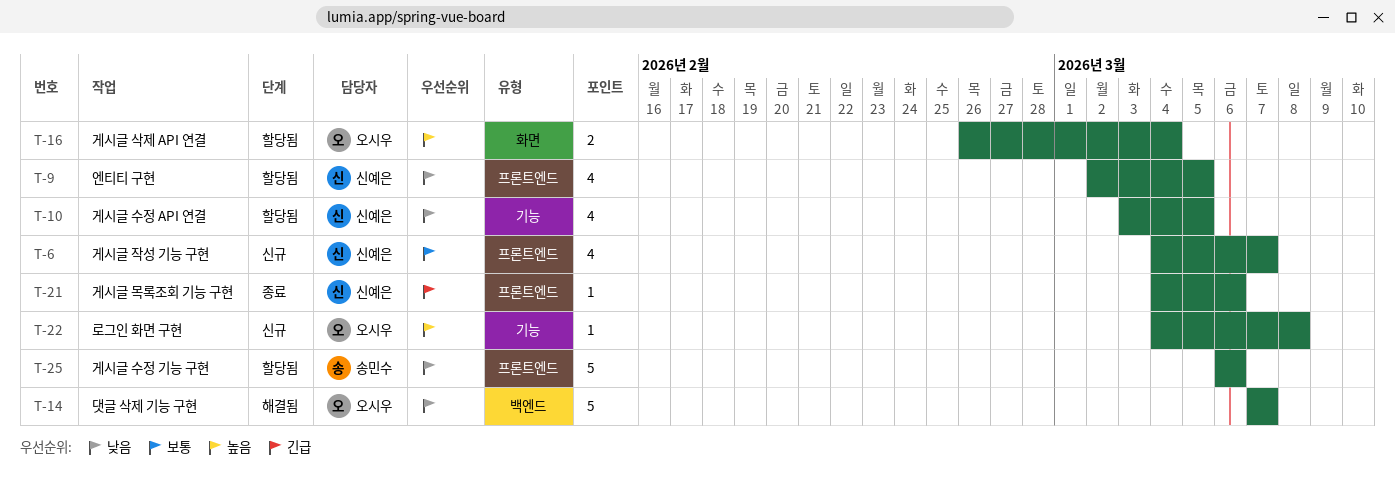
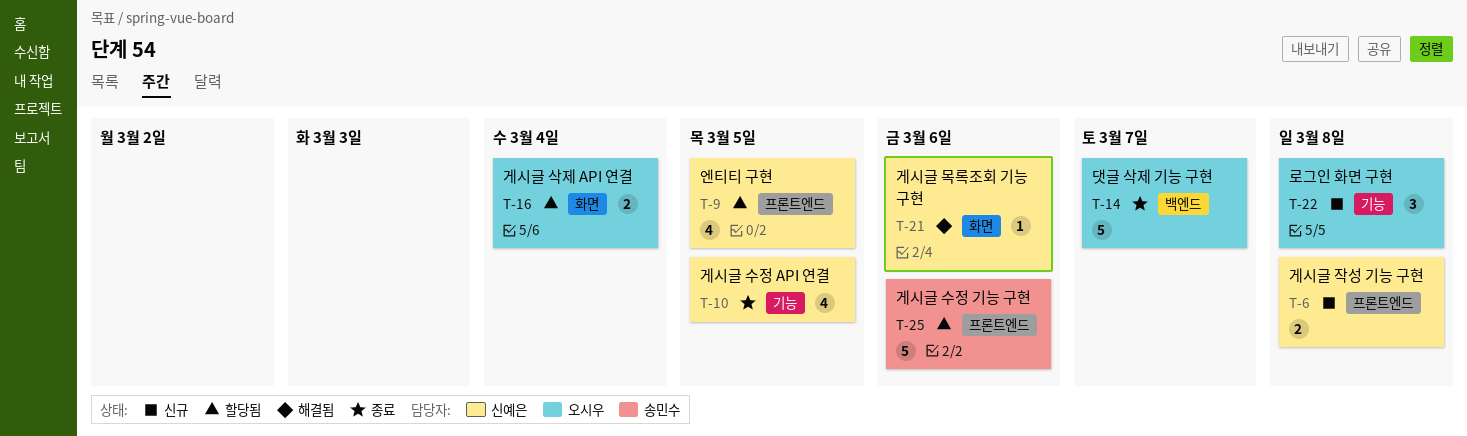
T-6, estimate: 4 -> 2
T-6, due: Mar 7 -> Mar 8
T-10, status: 할당됨 -> 종료
T-14, status: 해결됨 -> 종료
T-21, status: 종료 -> 해결됨
T-21, label: 프론트엔드 -> 화면
T-22, estimate: 1 -> 3

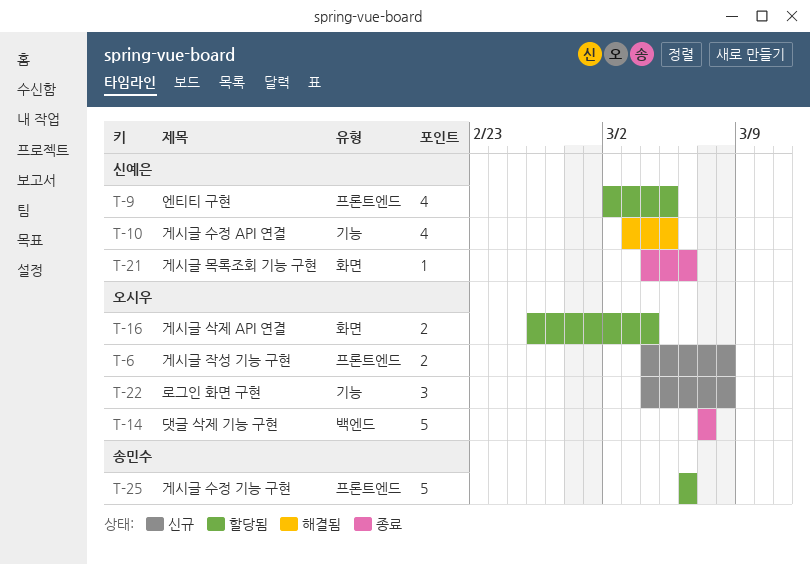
T-6, owner: 신예은 -> 오시우
T-10, status: 종료 -> 해결됨
T-21, status: 해결됨 -> 종료

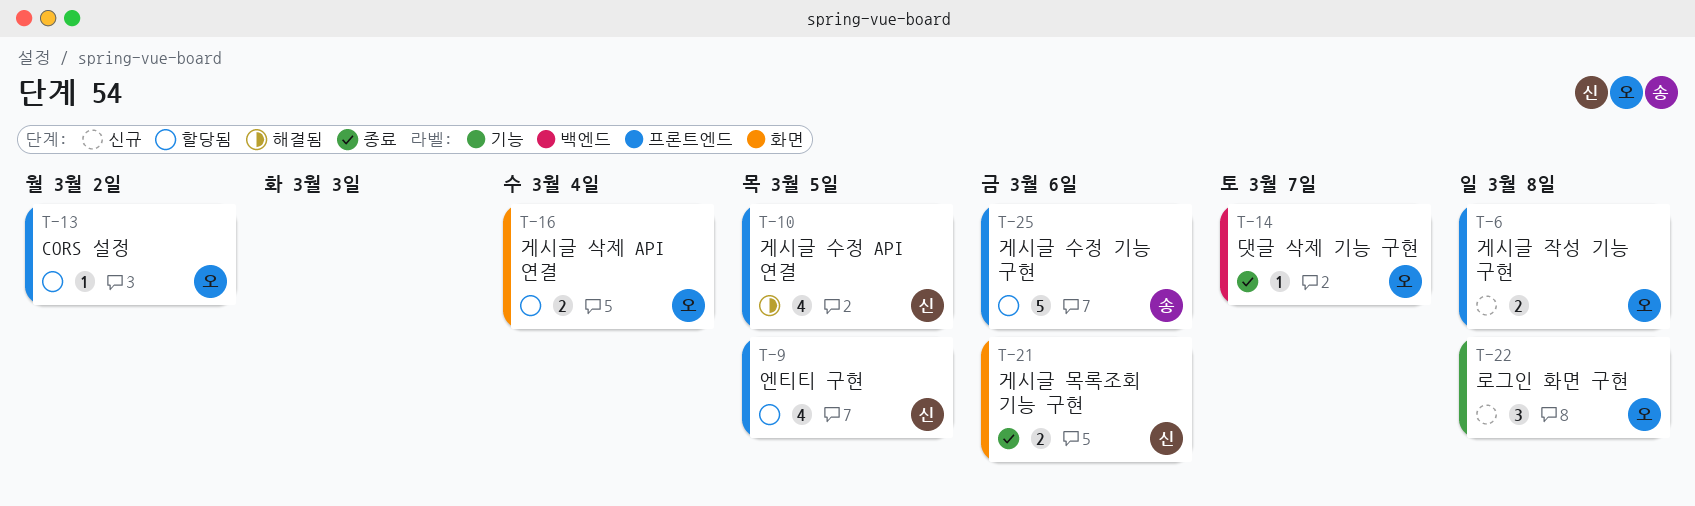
T-10, label: 기능 -> 프론트엔드
T-13: none -> present
T-14, estimate: 5 -> 1
T-21, estimate: 1 -> 2

